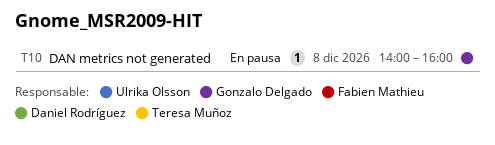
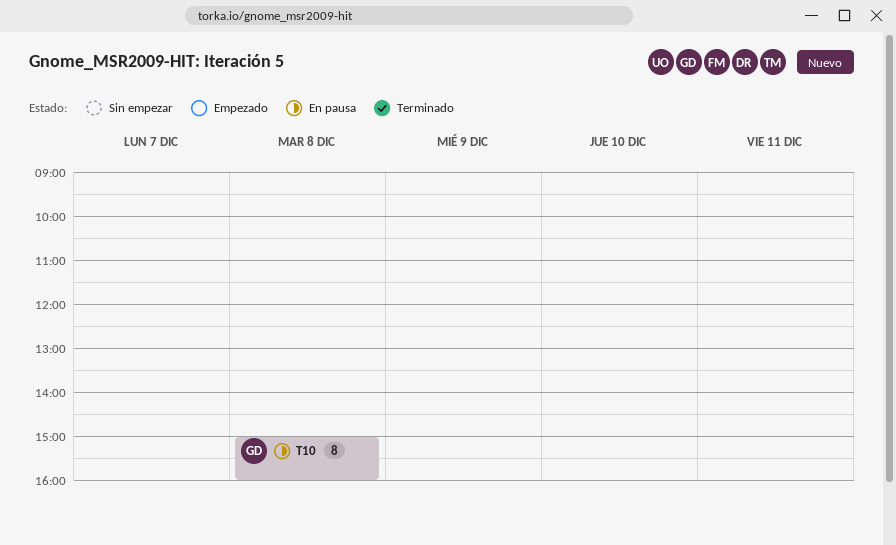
T10, estimate: 1 -> 8
T10, begins: 14:00 -> 15:00

